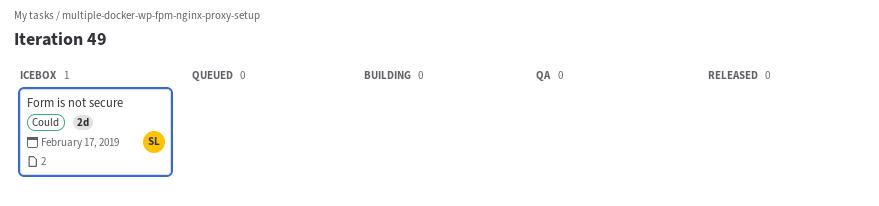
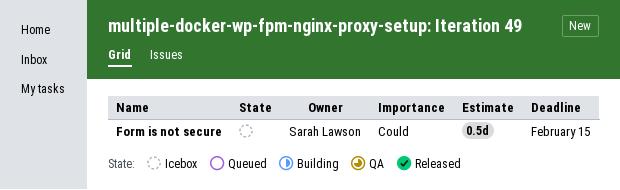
Form is not secure, estimate: 2d -> 0.5d
Form is not secure, due: Feb 17 -> Feb 15

